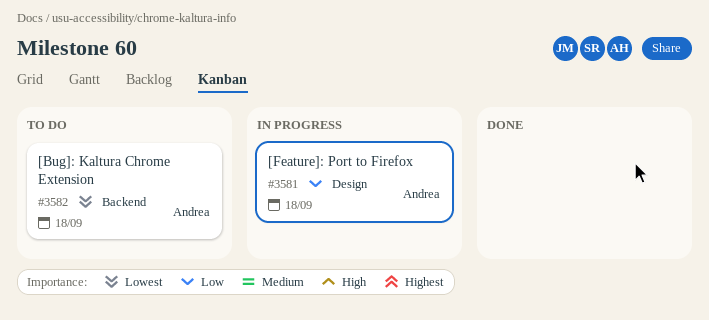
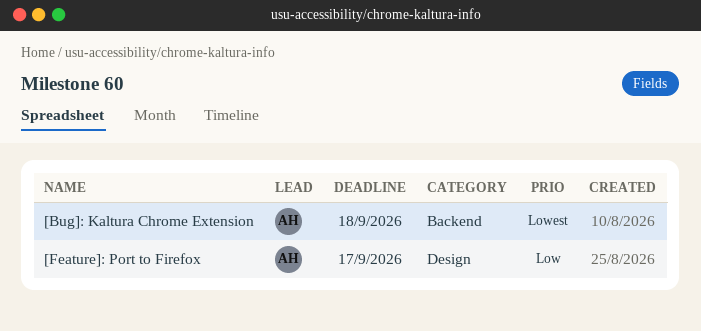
[Feature]: Port to Firefox, due: Sep 18 -> Sep 17

